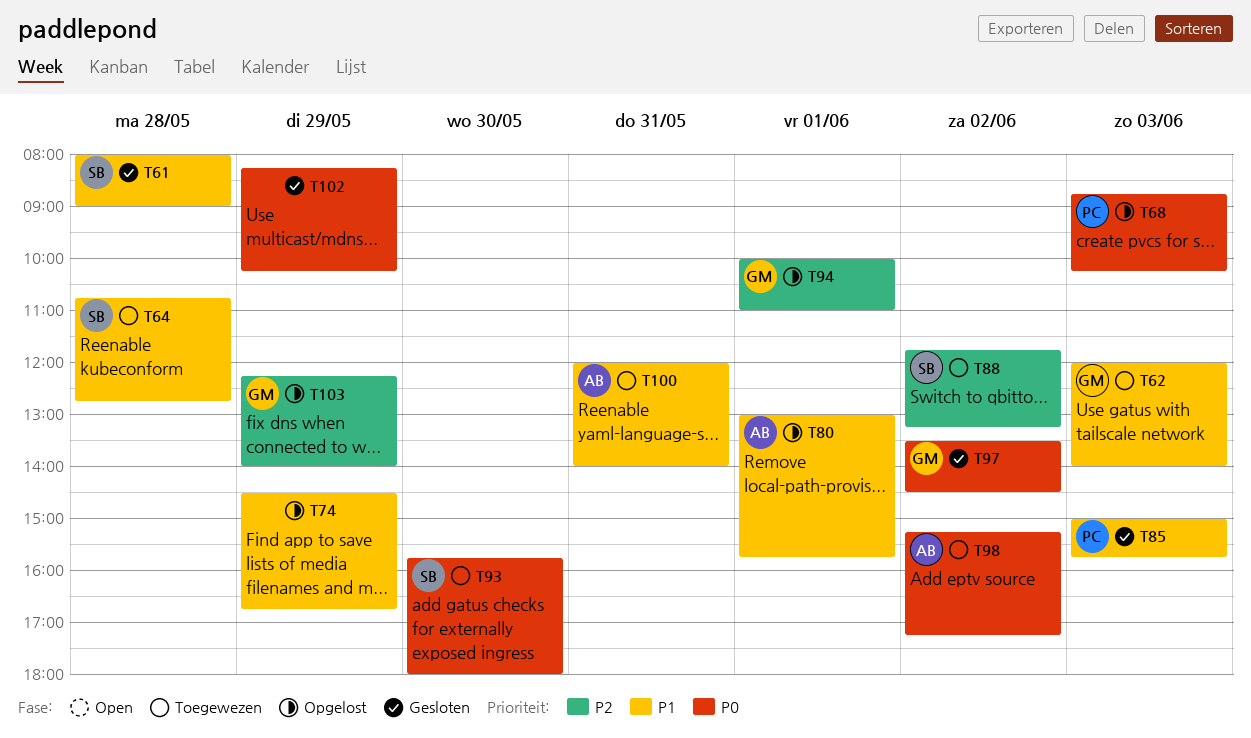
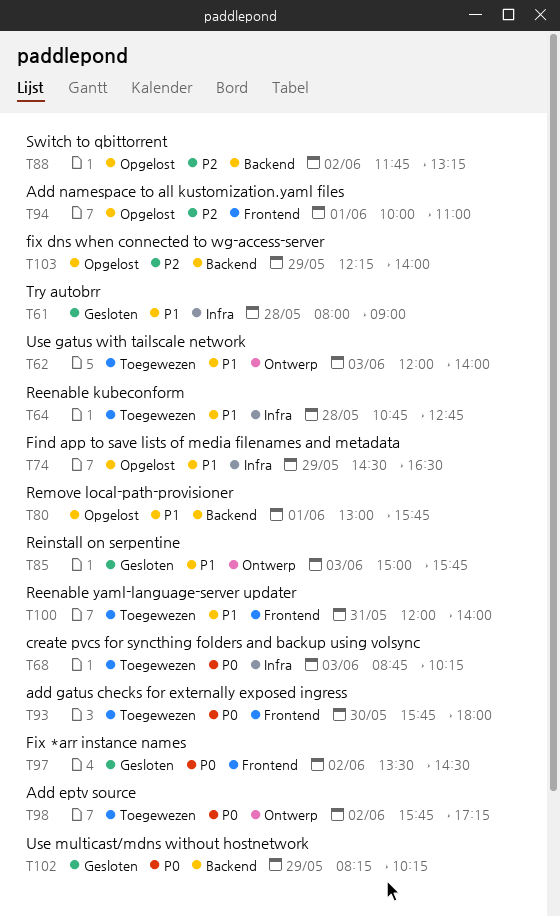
T68, status: Opgelost -> Toegewezen
T74, ends: 16:45 -> 16:30
T88, status: Toegewezen -> Opgelost
T98, begins: 15:15 -> 15:45

